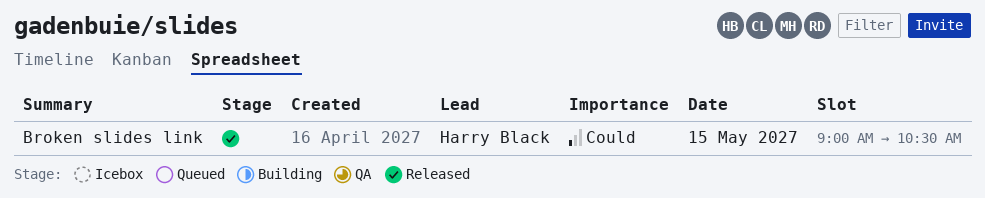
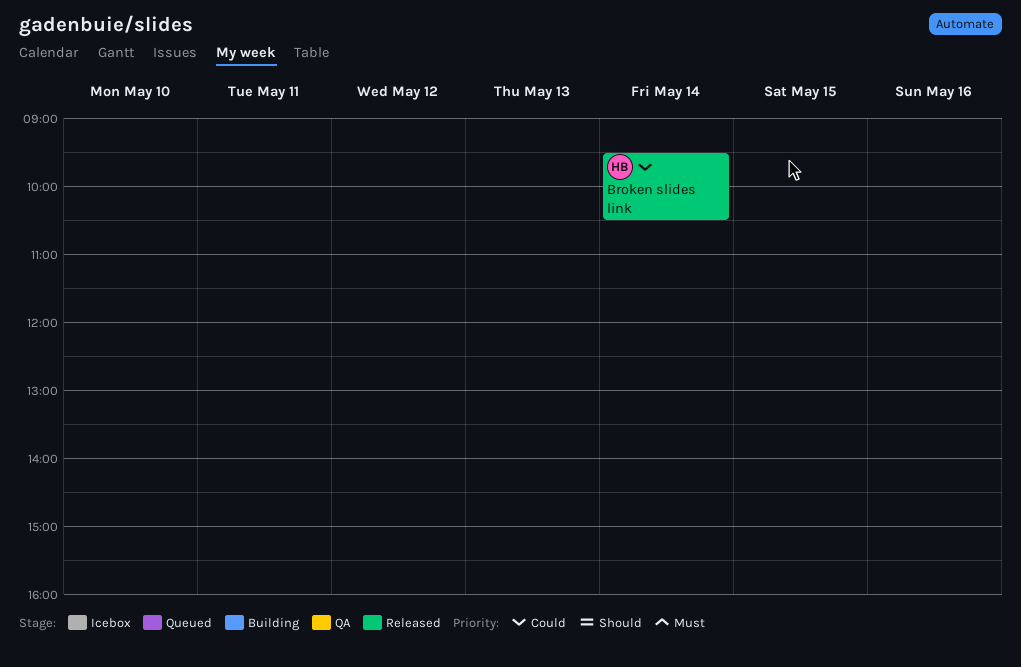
Broken slides link, day: May 15 -> May 14
Broken slides link, begins: 09:00 -> 09:30

